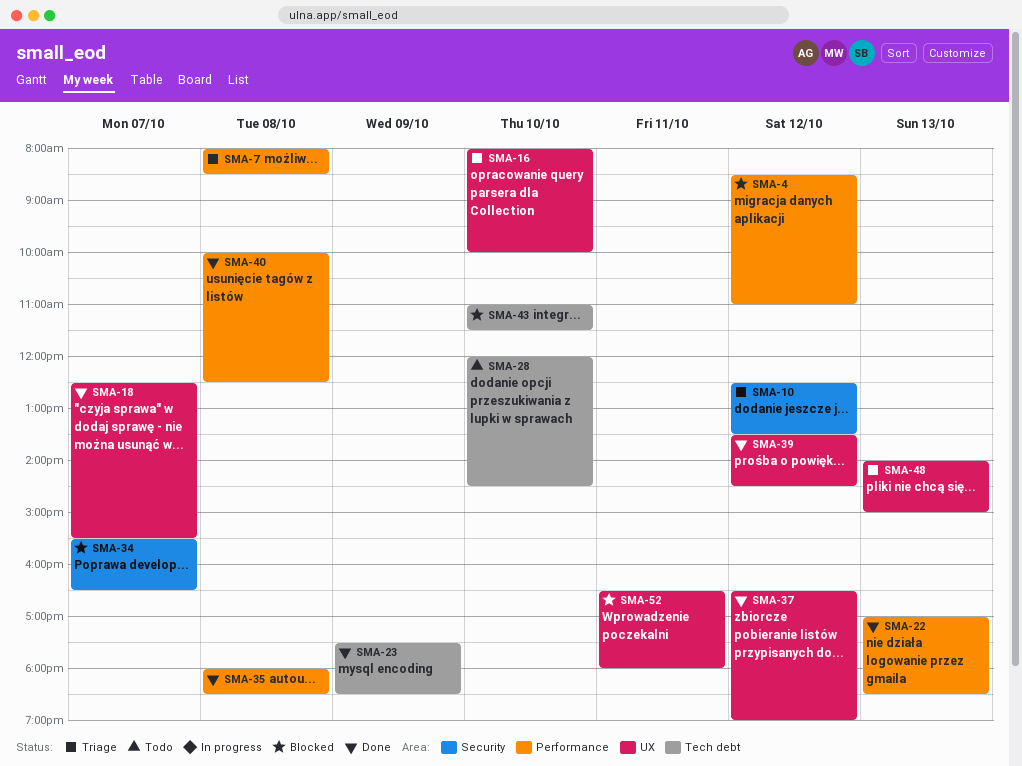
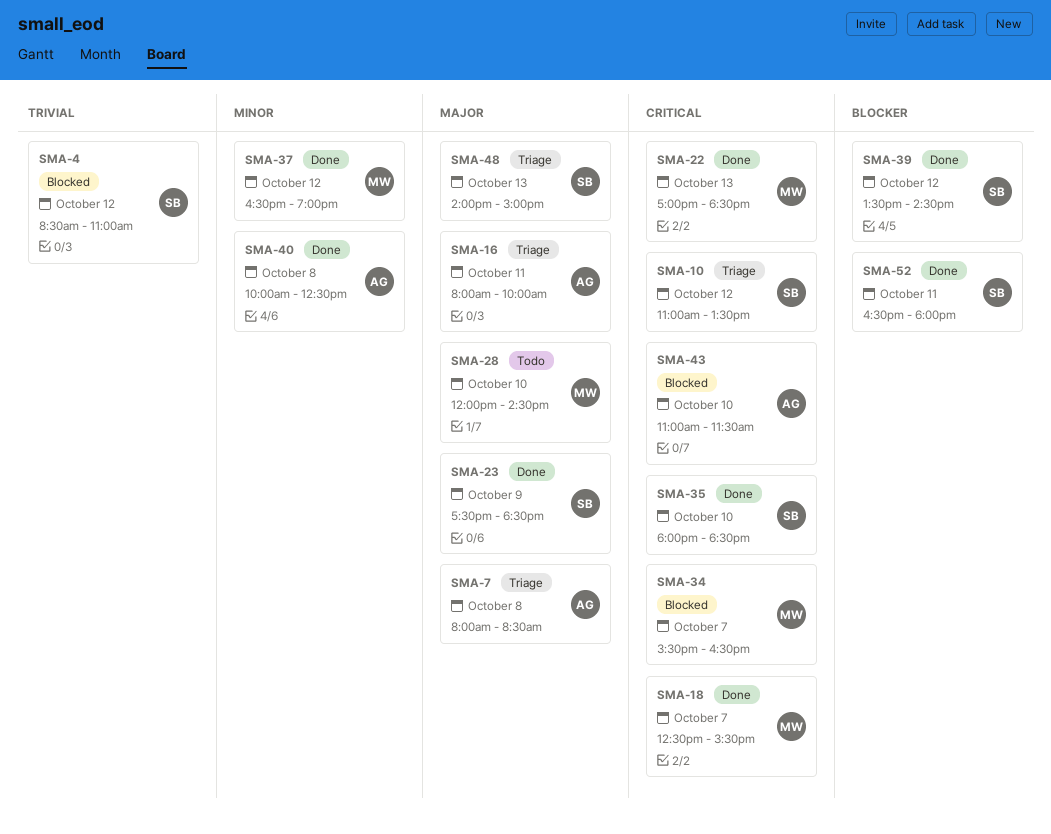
SMA-10, begins: 12:30 -> 11:00
SMA-16, day: Oct 10 -> Oct 11
SMA-35, day: Oct 8 -> Oct 10
SMA-52, status: Blocked -> Done

